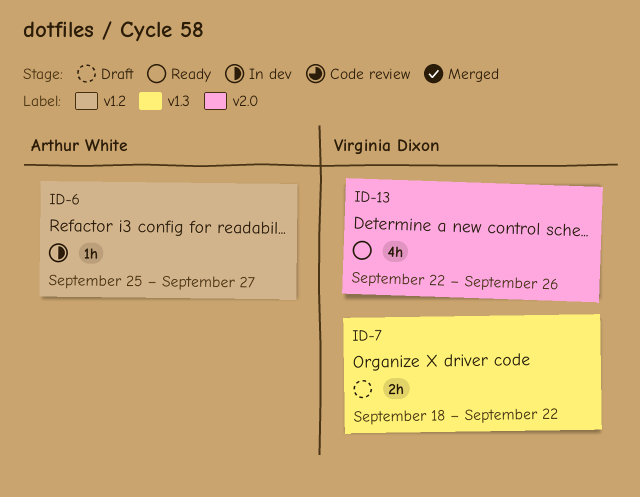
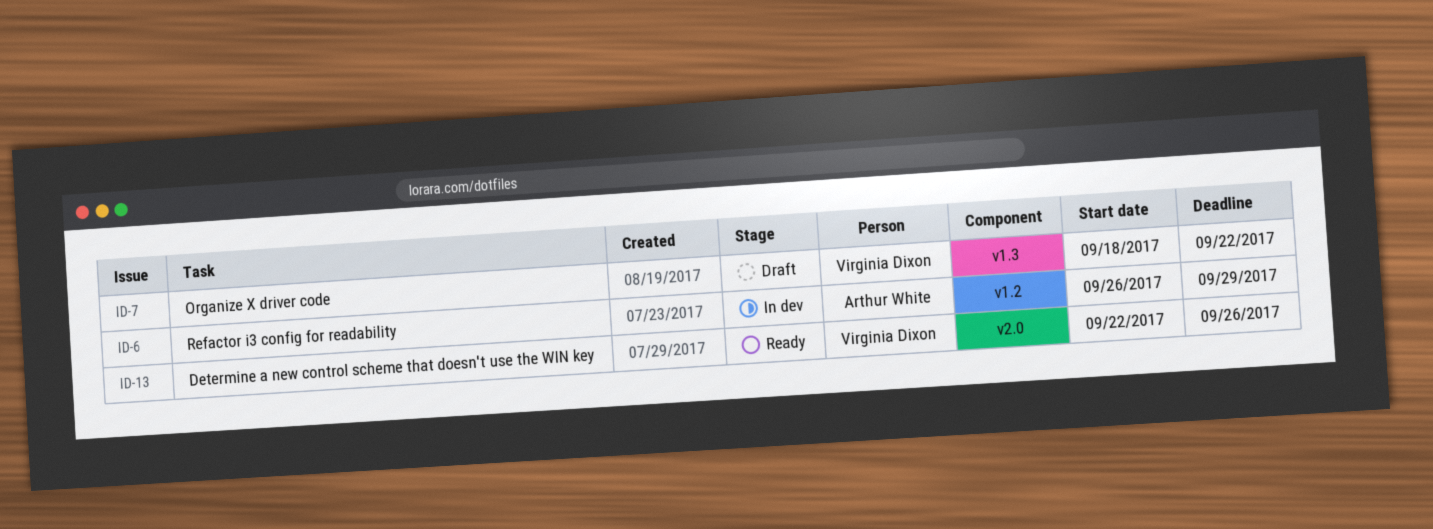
ID-6, start: Sep 25 -> Sep 26
ID-6, due: Sep 27 -> Sep 29

